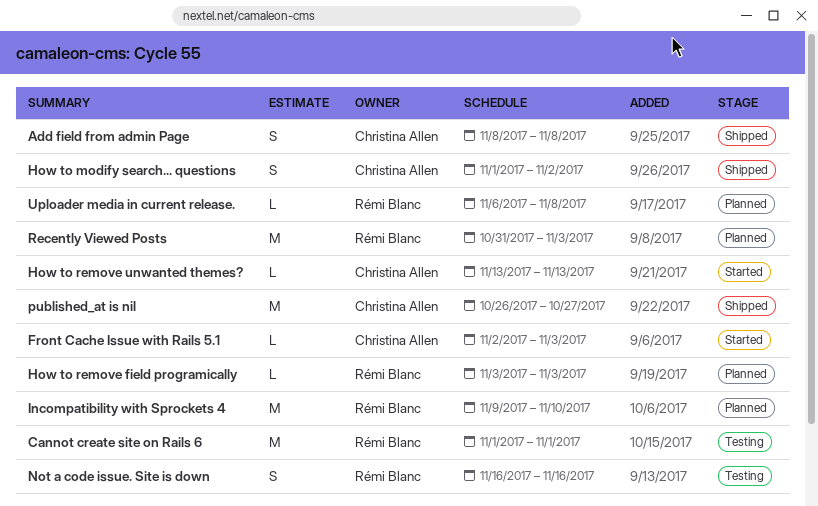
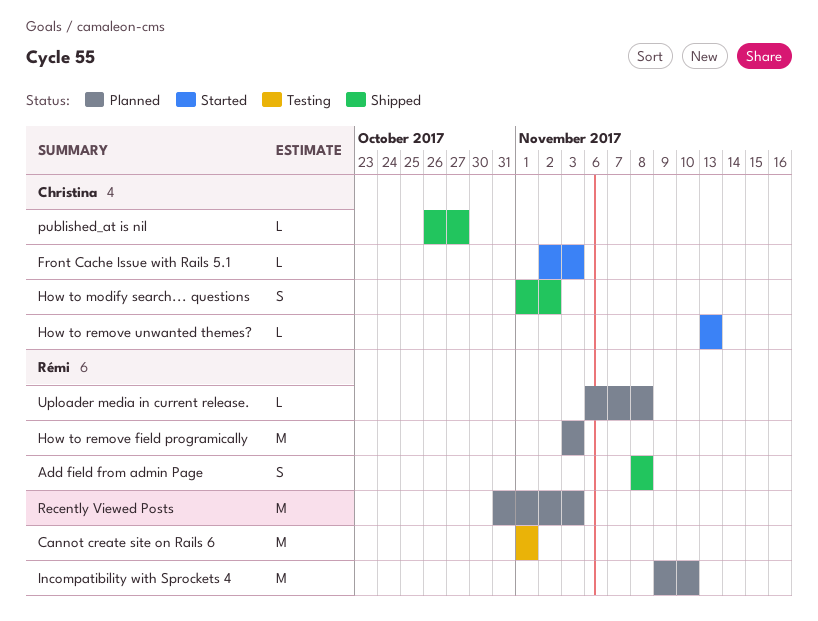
Add field from admin Page, owner: Christina Allen -> Rémi Blanc
How to remove field programically, estimate: L -> M
Not a code issue. Site is down: present -> none
published_at is nil, estimate: M -> L

